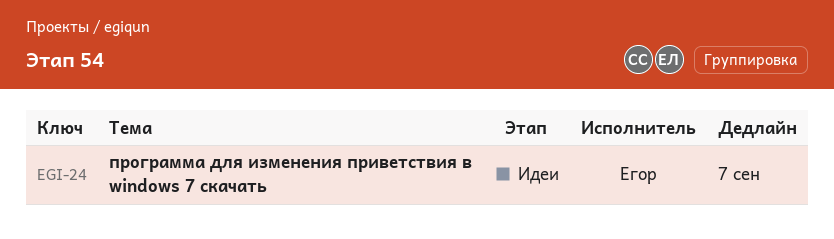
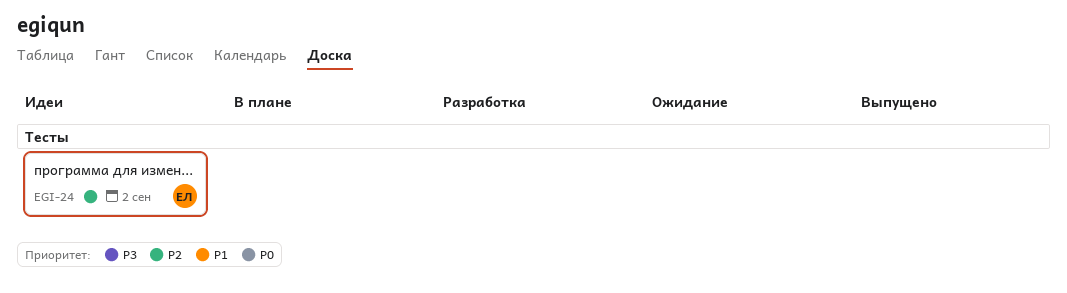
EGI-24, due: Sep 7 -> Sep 2

